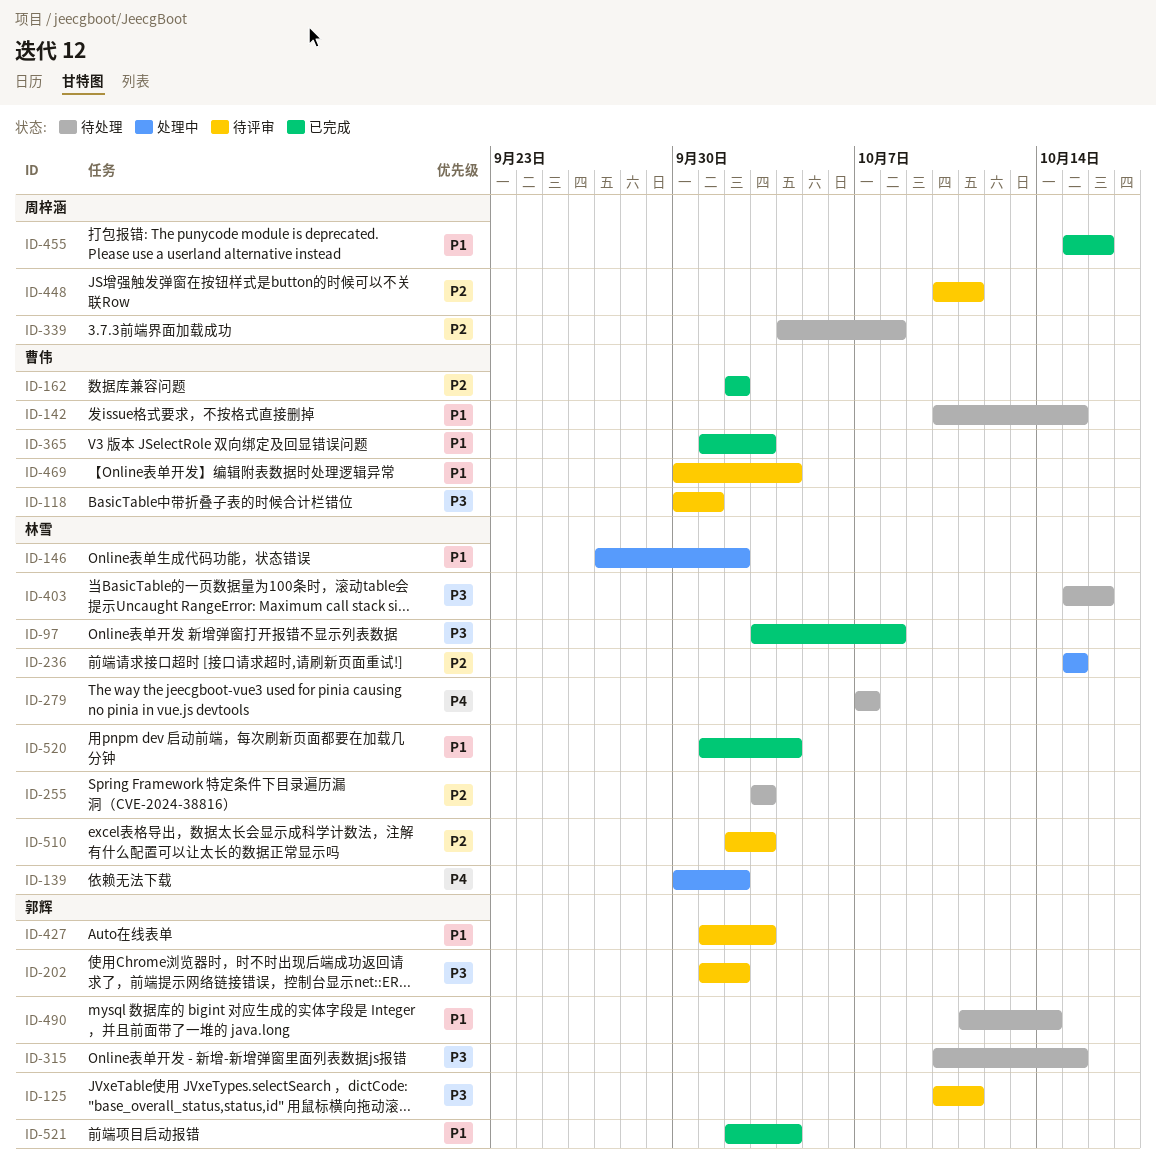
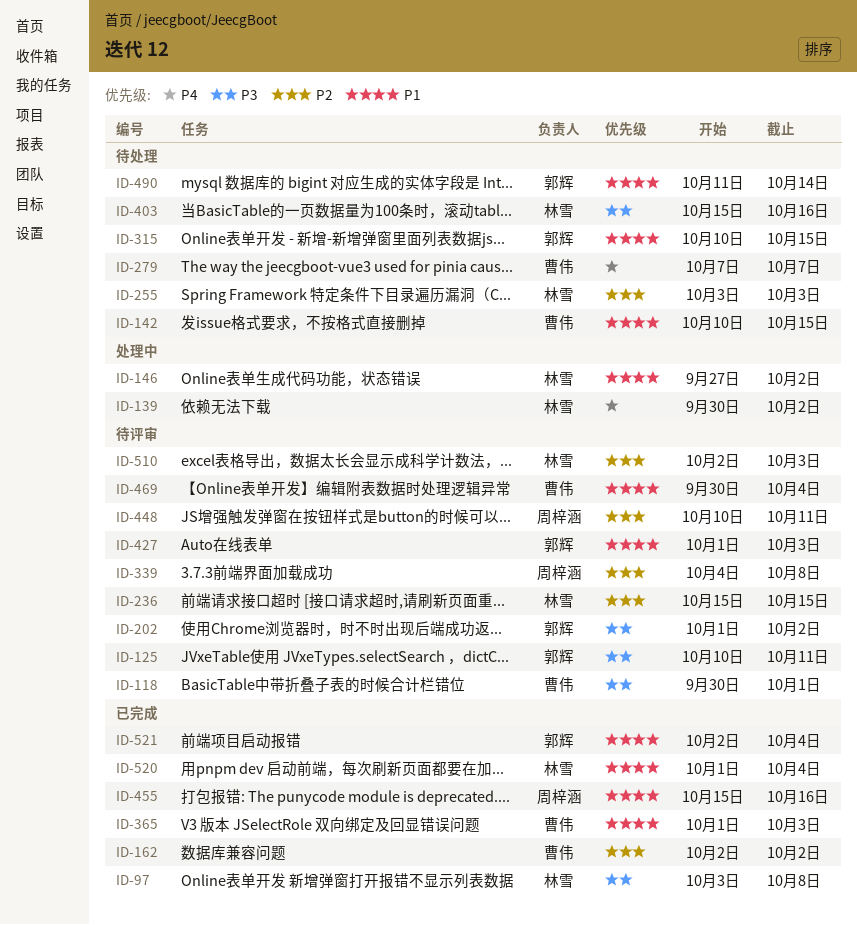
ID-236, status: 处理中 -> 待评审
ID-279, owner: 林雪 -> 曹伟
ID-315, priority: P3 -> P1
ID-339, status: 待处理 -> 待评审

